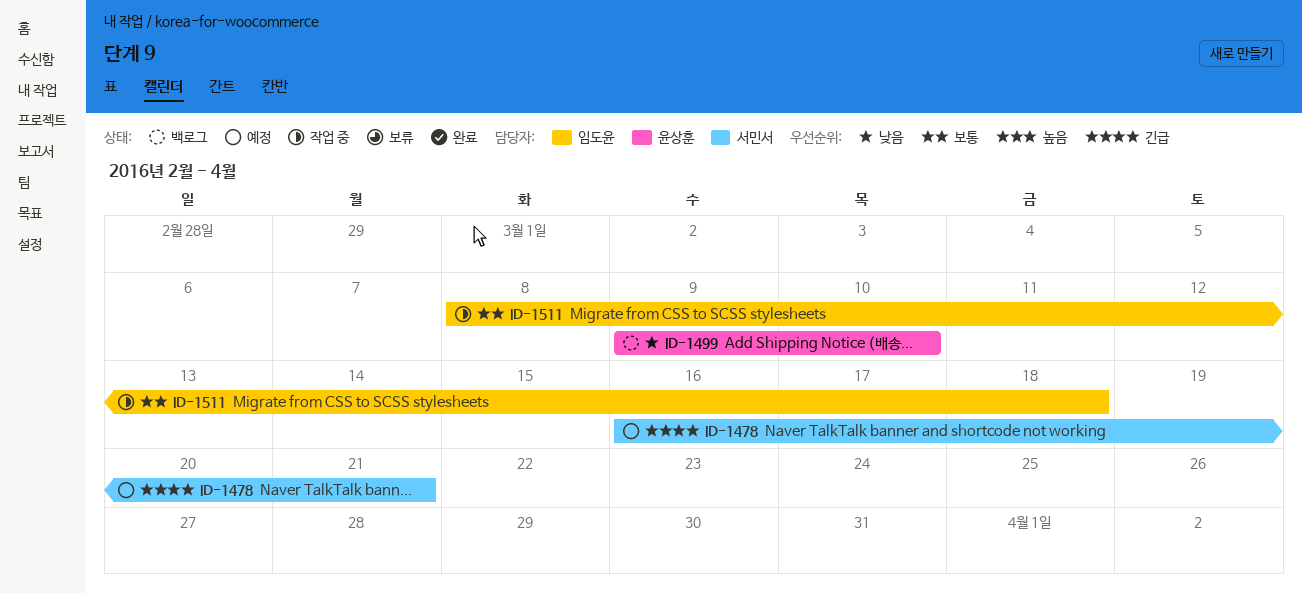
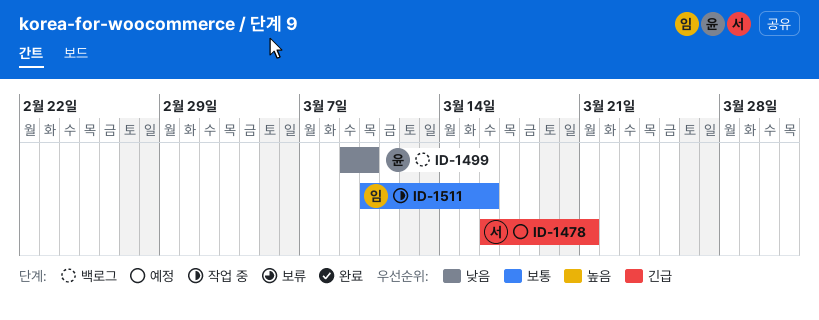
ID-1511, start: Mar 8 -> Mar 10
ID-1511, due: Mar 18 -> Mar 16

